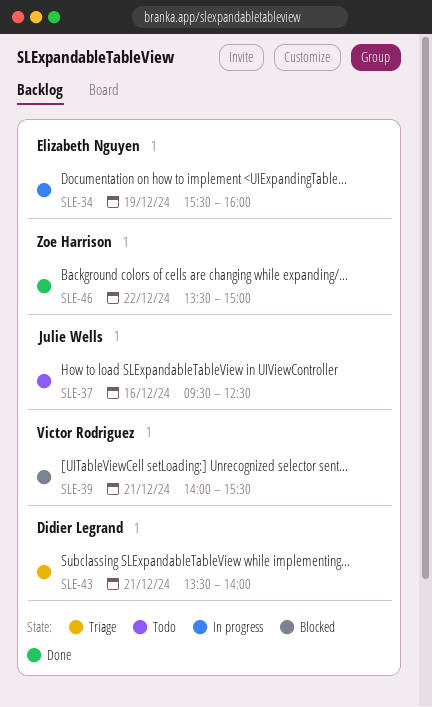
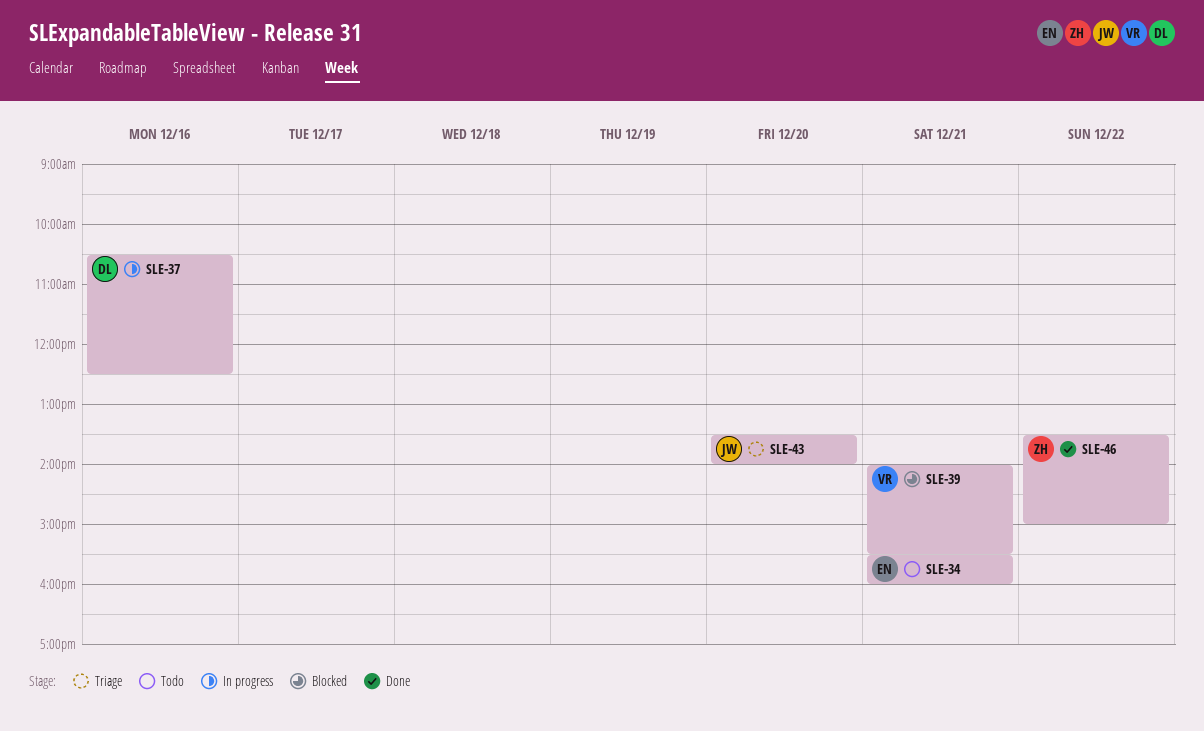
SLE-34, status: In progress -> Todo
SLE-34, day: Dec 19 -> Dec 21
SLE-37, status: Todo -> In progress
SLE-37, owner: Julie Wells -> Didier Legrand
SLE-37, begins: 09:30 -> 10:30
SLE-43, owner: Didier Legrand -> Julie Wells
SLE-43, day: Dec 21 -> Dec 20

